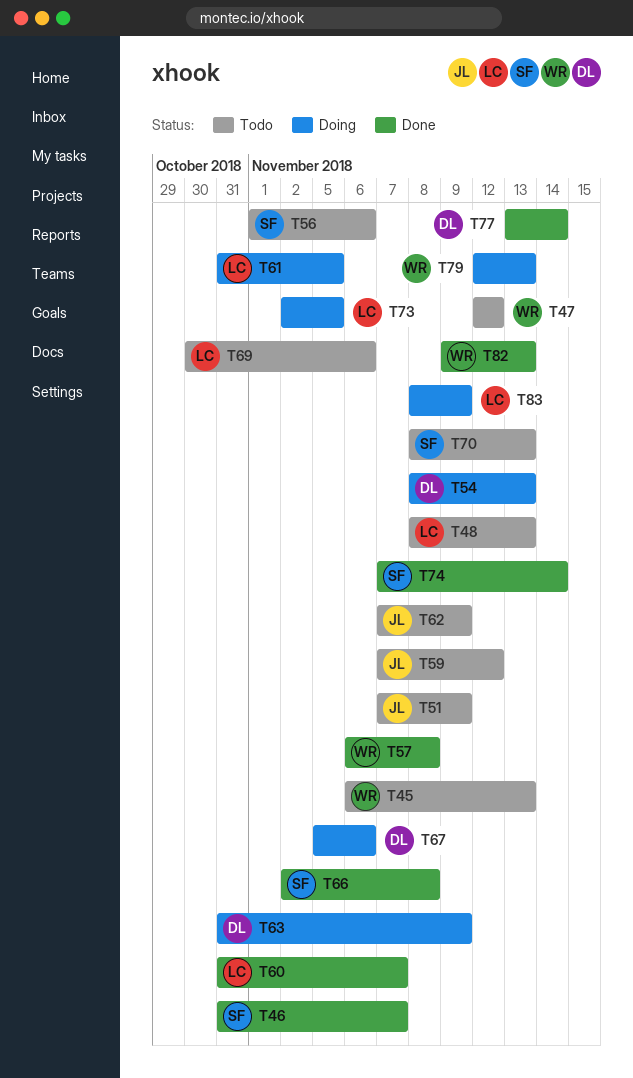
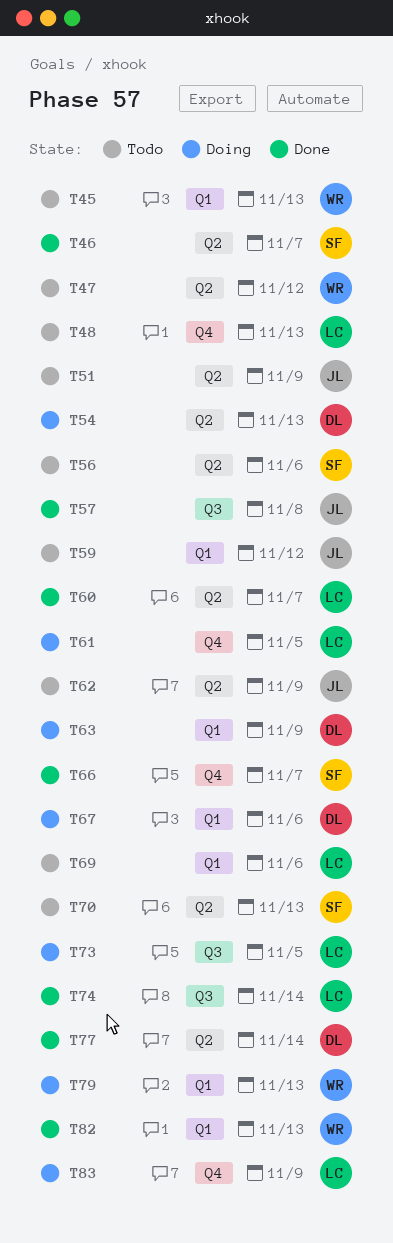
T57, owner: WR -> JL
T66, due: Nov 8 -> Nov 7
T74, owner: SF -> LC

